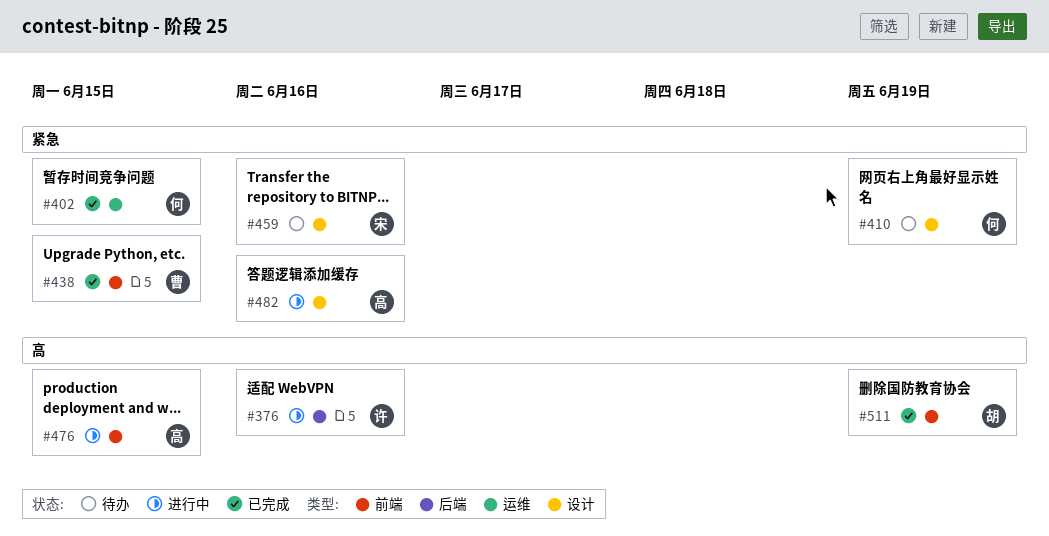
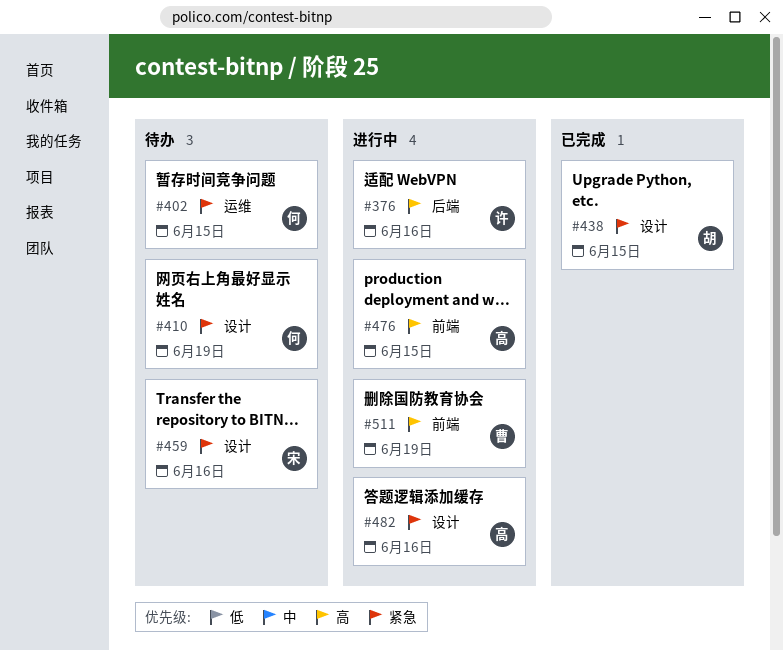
#402, status: 已完成 -> 待办
#438, owner: 曹 -> 胡
#438, label: 前端 -> 设计
#511, status: 已完成 -> 进行中
#511, owner: 胡 -> 曹

